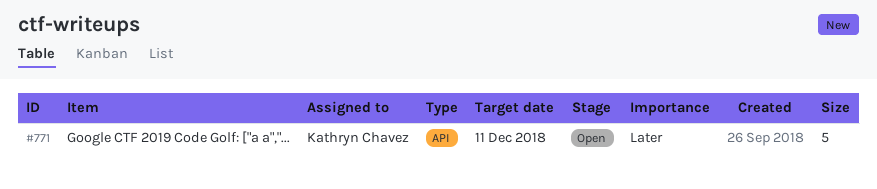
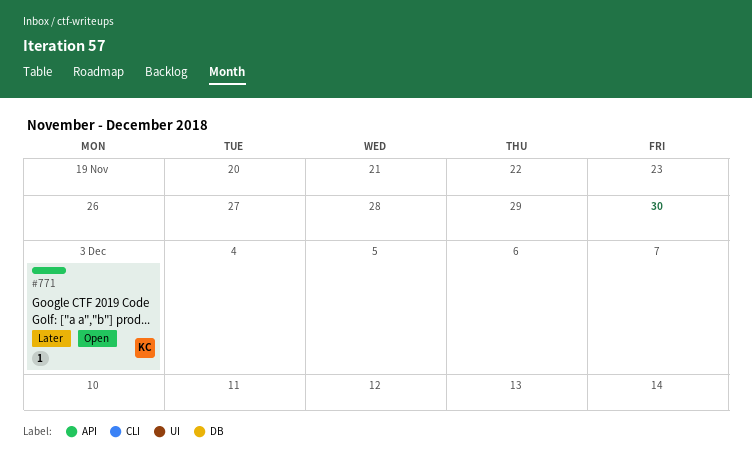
#771, estimate: 5 -> 1
#771, due: Dec 11 -> Dec 3

